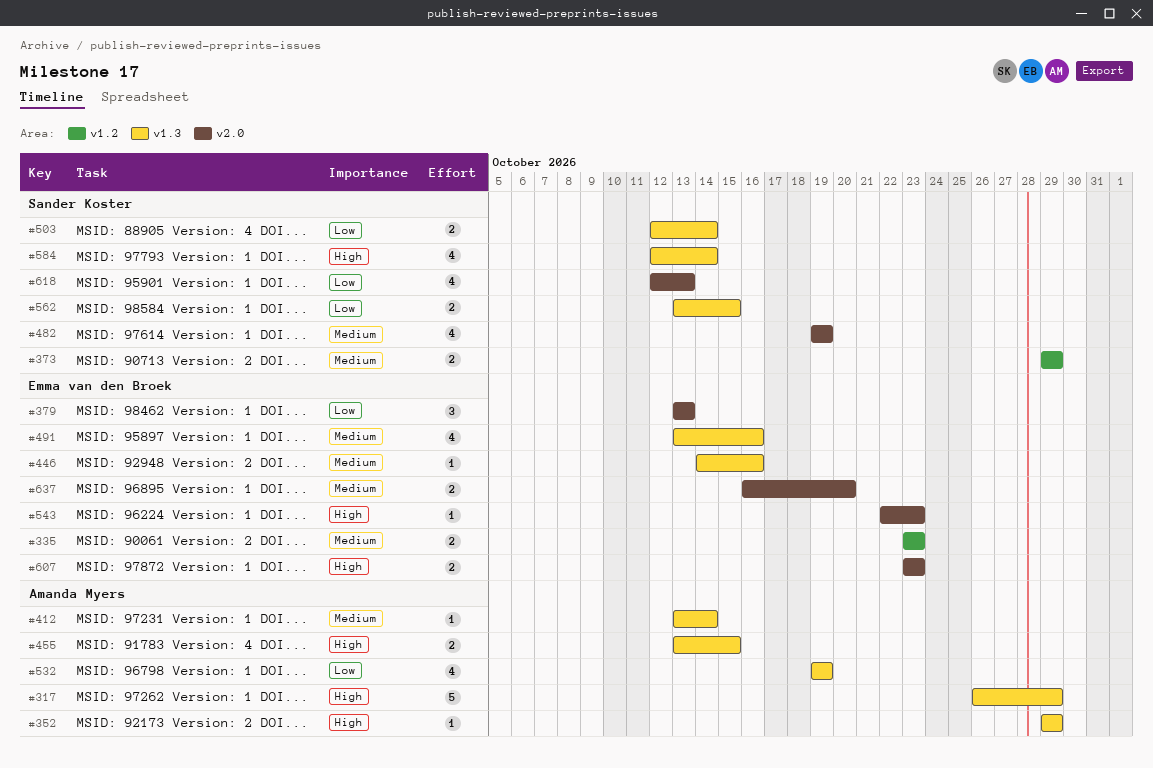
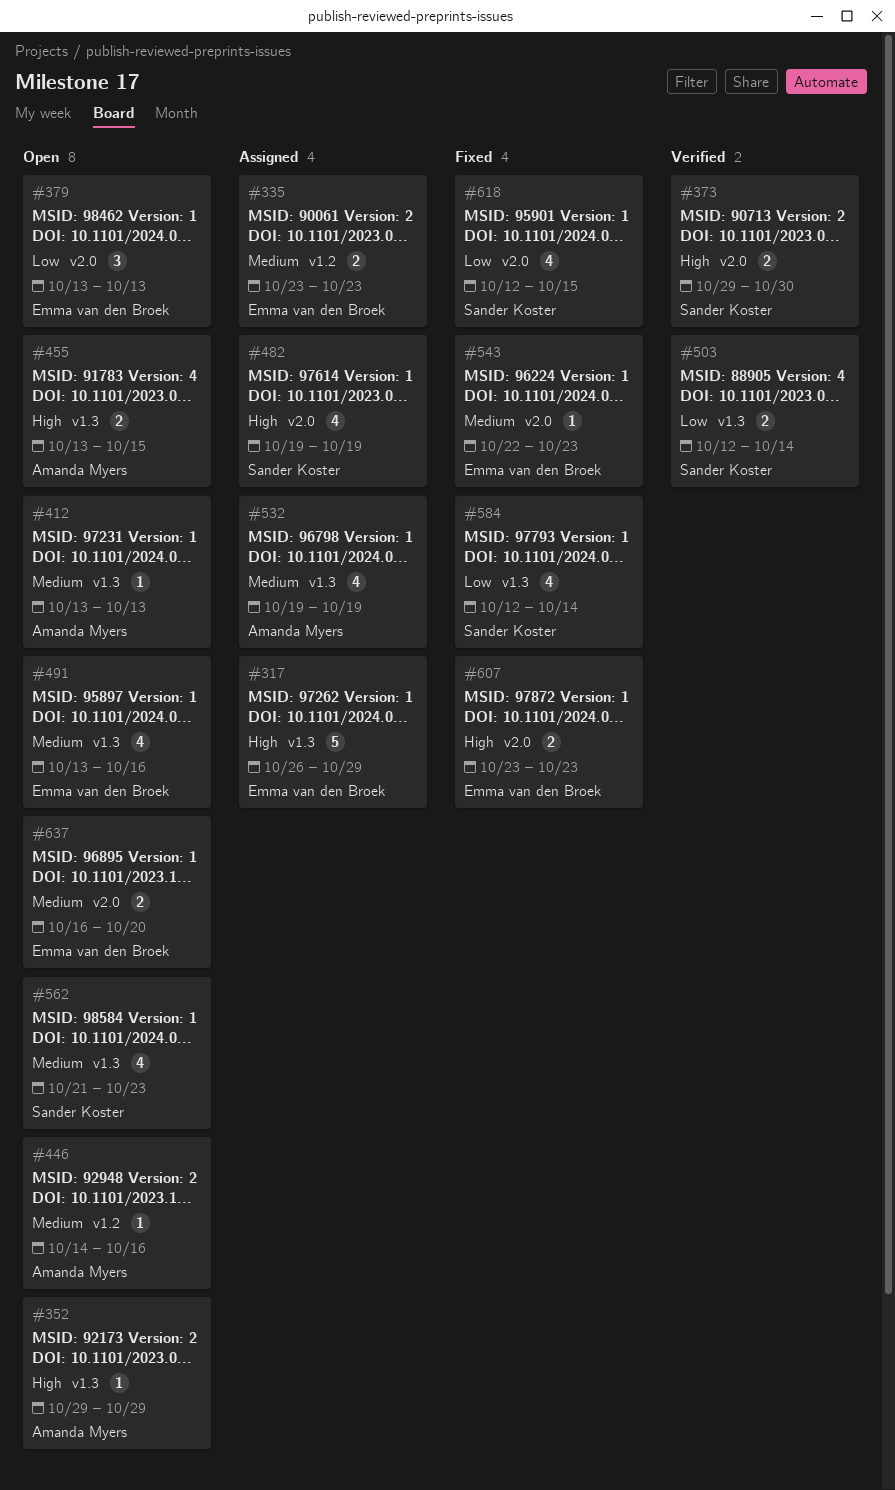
#317, owner: Amanda Myers -> Emma van den Broek
#373, priority: Medium -> High
#373, label: v1.2 -> v2.0
#373, due: Oct 29 -> Oct 30
#412, due: Oct 14 -> Oct 13
#446, owner: Emma van den Broek -> Amanda Myers
#446, label: v1.3 -> v1.2
#482, priority: Medium -> High
#532, priority: Low -> Medium
#543, priority: High -> Medium
#562, priority: Low -> Medium
#562, estimate: 2 -> 4
#562, start: Oct 13 -> Oct 21
#562, due: Oct 15 -> Oct 23
#584, priority: High -> Low
#618, due: Oct 13 -> Oct 15

